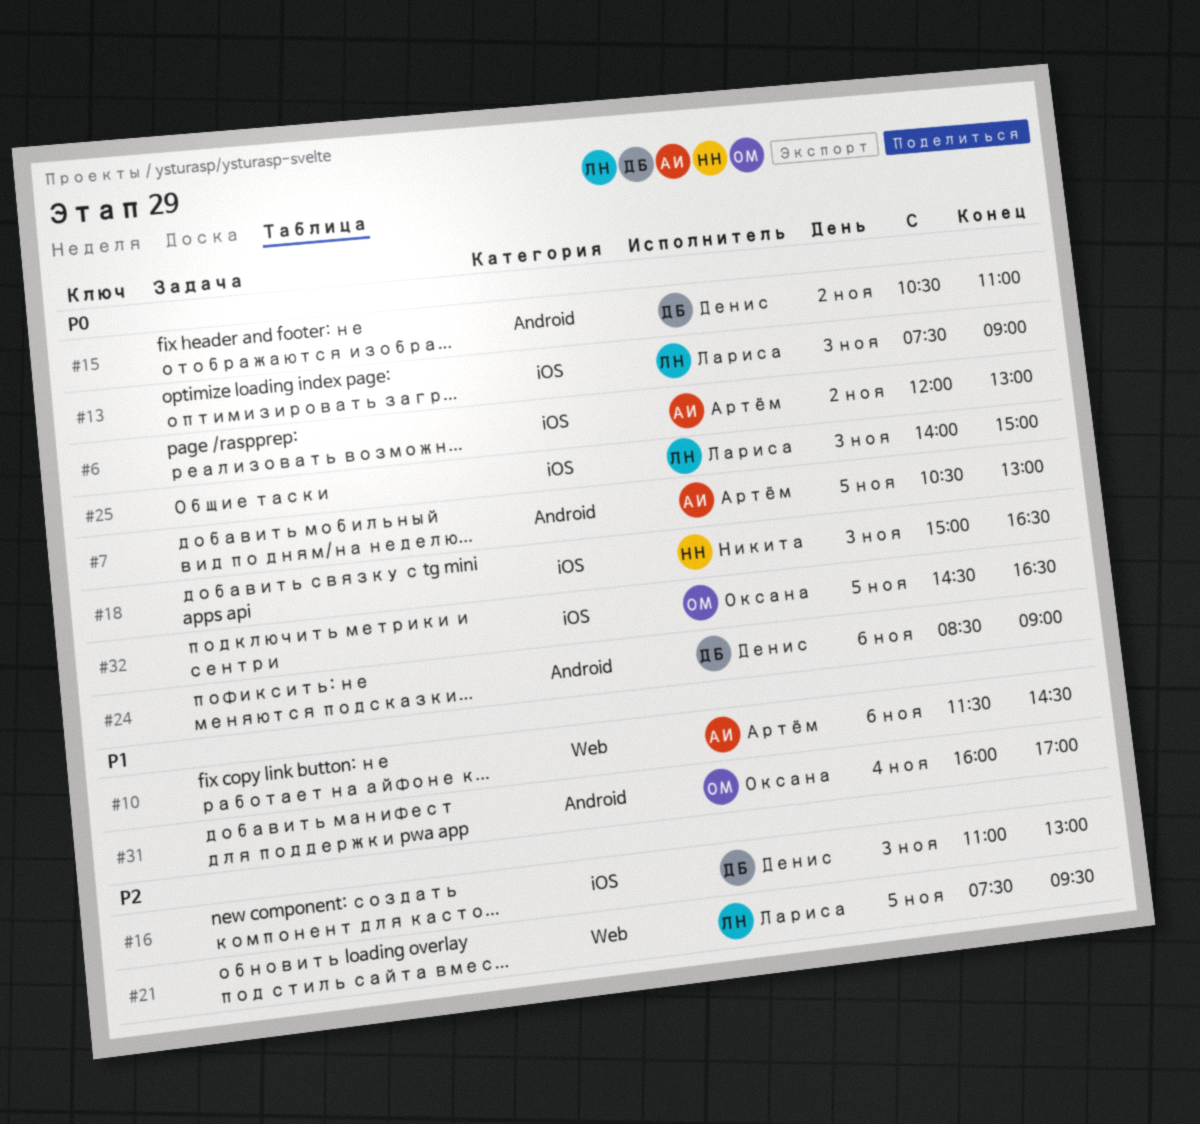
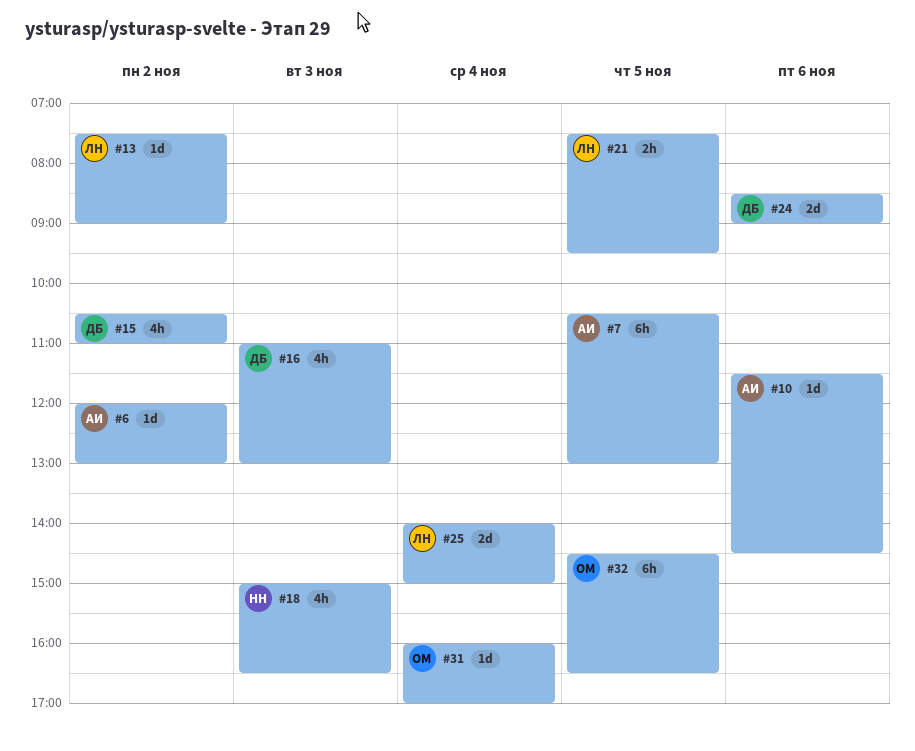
#13, day: Nov 3 -> Nov 2
#25, day: Nov 3 -> Nov 4

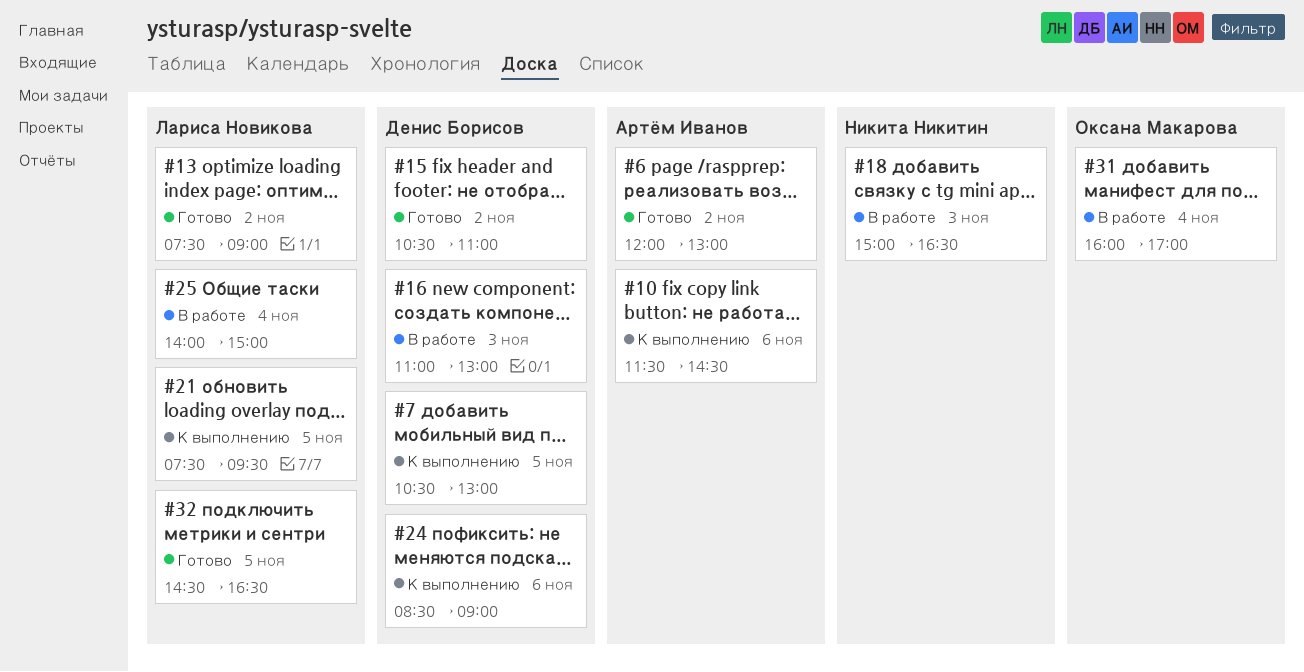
#7, owner: Артём Иванов -> Денис Борисов
#32, owner: Оксана Макарова -> Лариса Новикова

